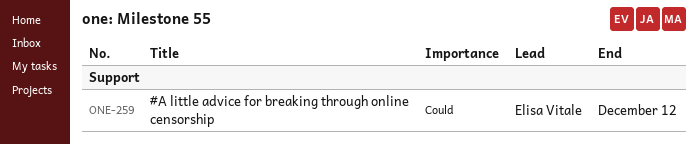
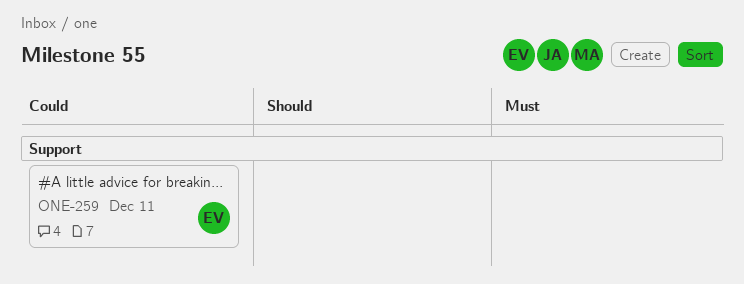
ONE-259, due: Dec 12 -> Dec 11

